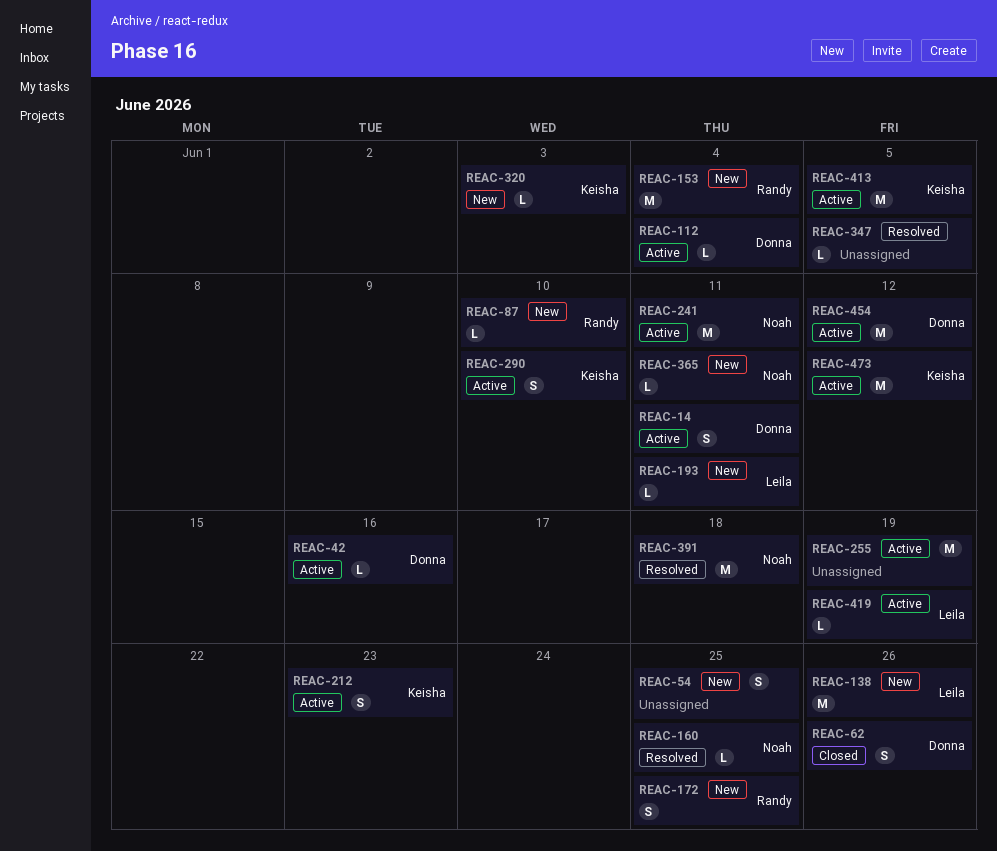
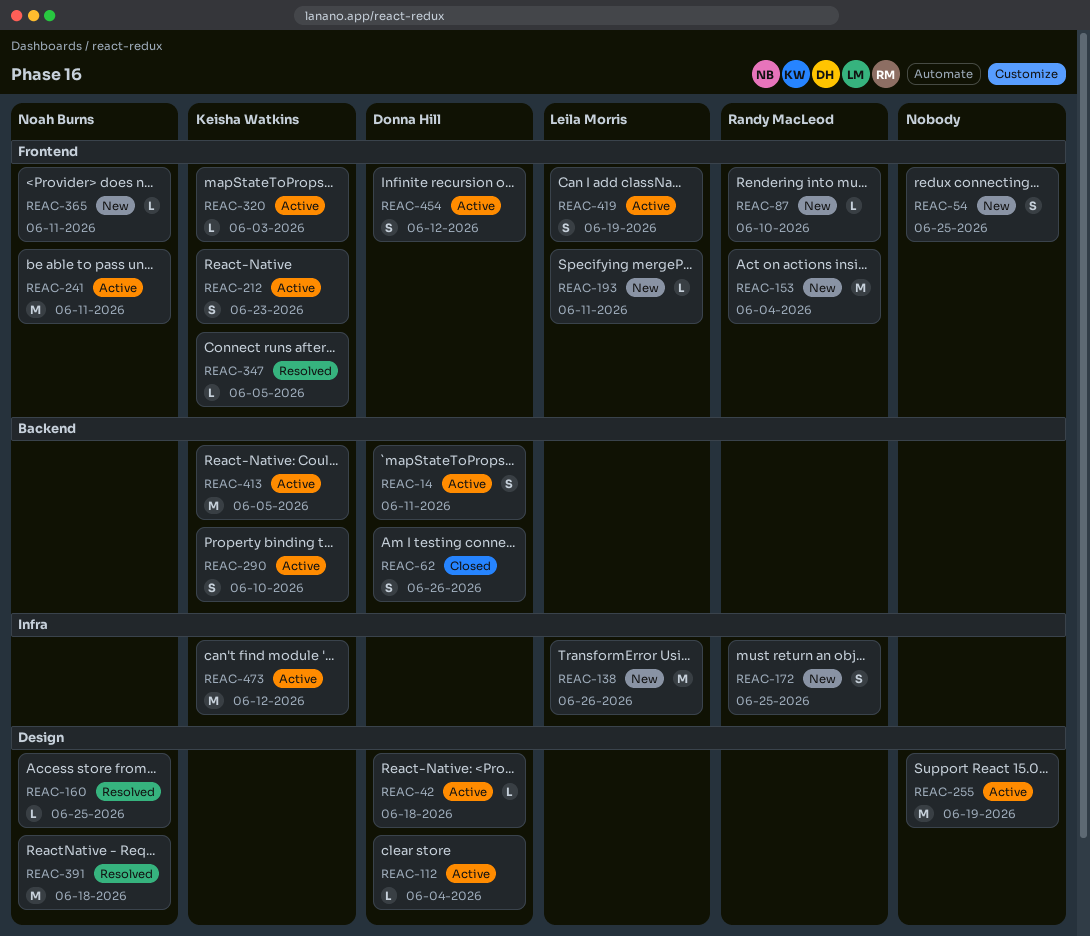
REAC-42, due: Jun 16 -> Jun 18
REAC-320, status: New -> Active
REAC-347, owner: none -> Keisha Watkins
REAC-419, estimate: L -> S
REAC-454, estimate: M -> S

